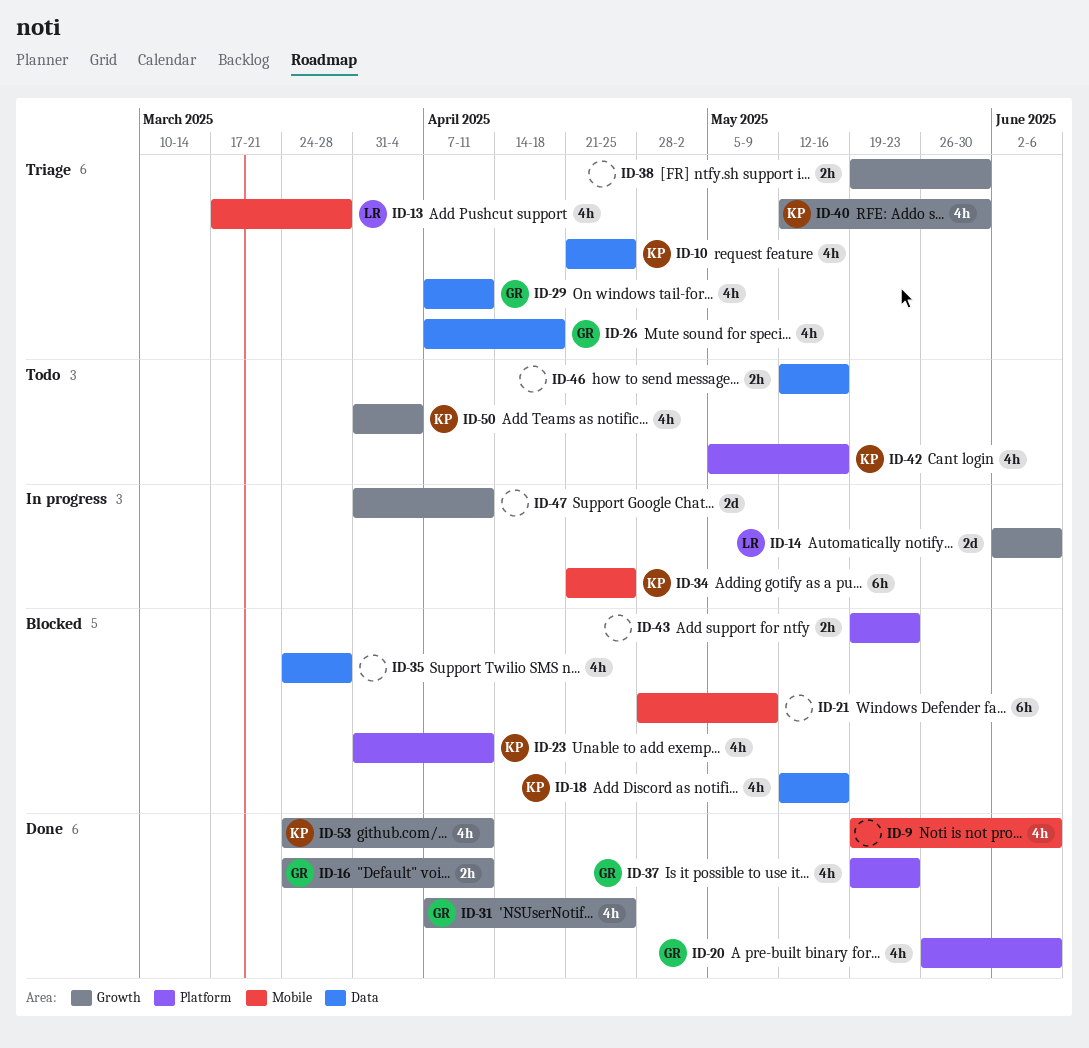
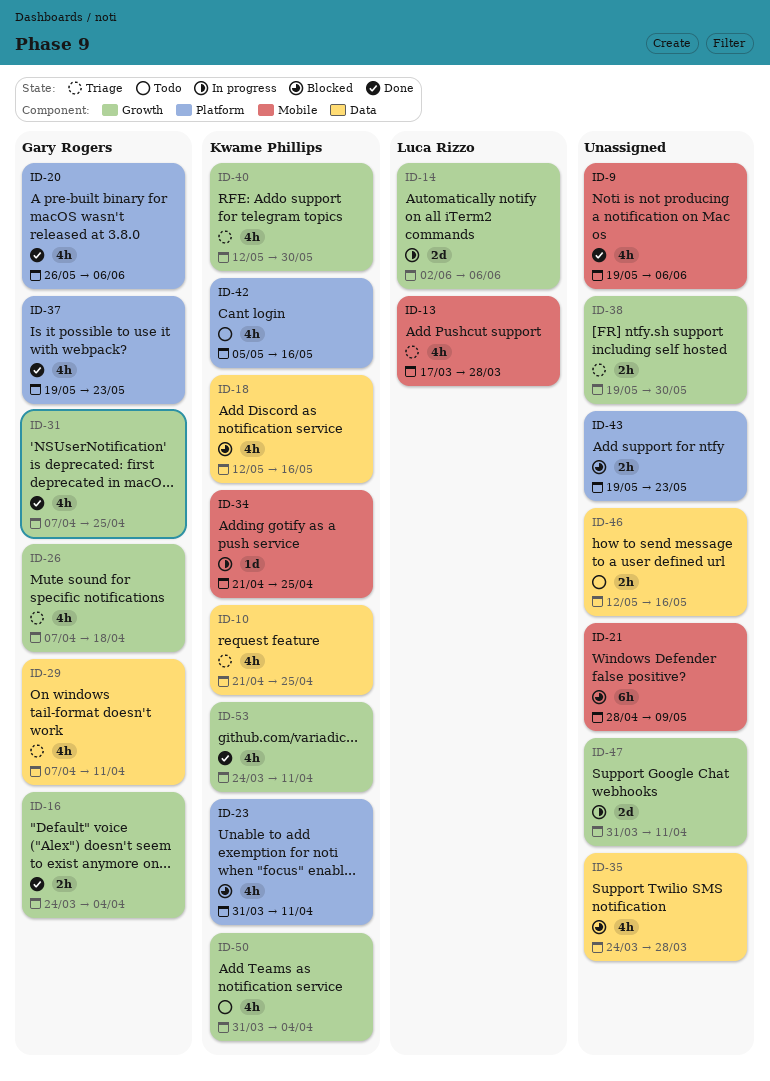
ID-16, due: Apr 11 -> Apr 4
ID-26, label: Data -> Growth
ID-34, estimate: 6h -> 1d

